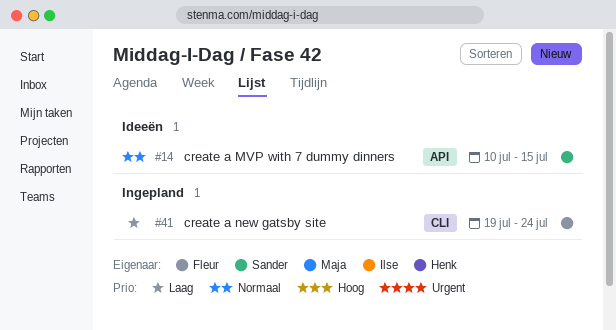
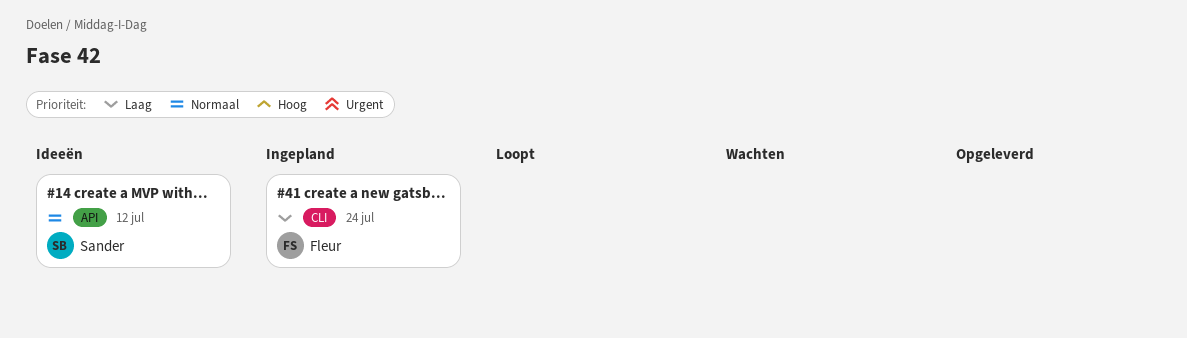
#14, due: Jul 15 -> Jul 12

